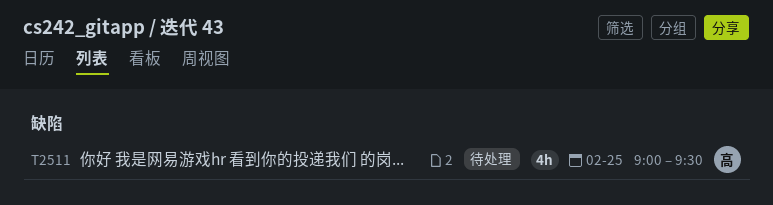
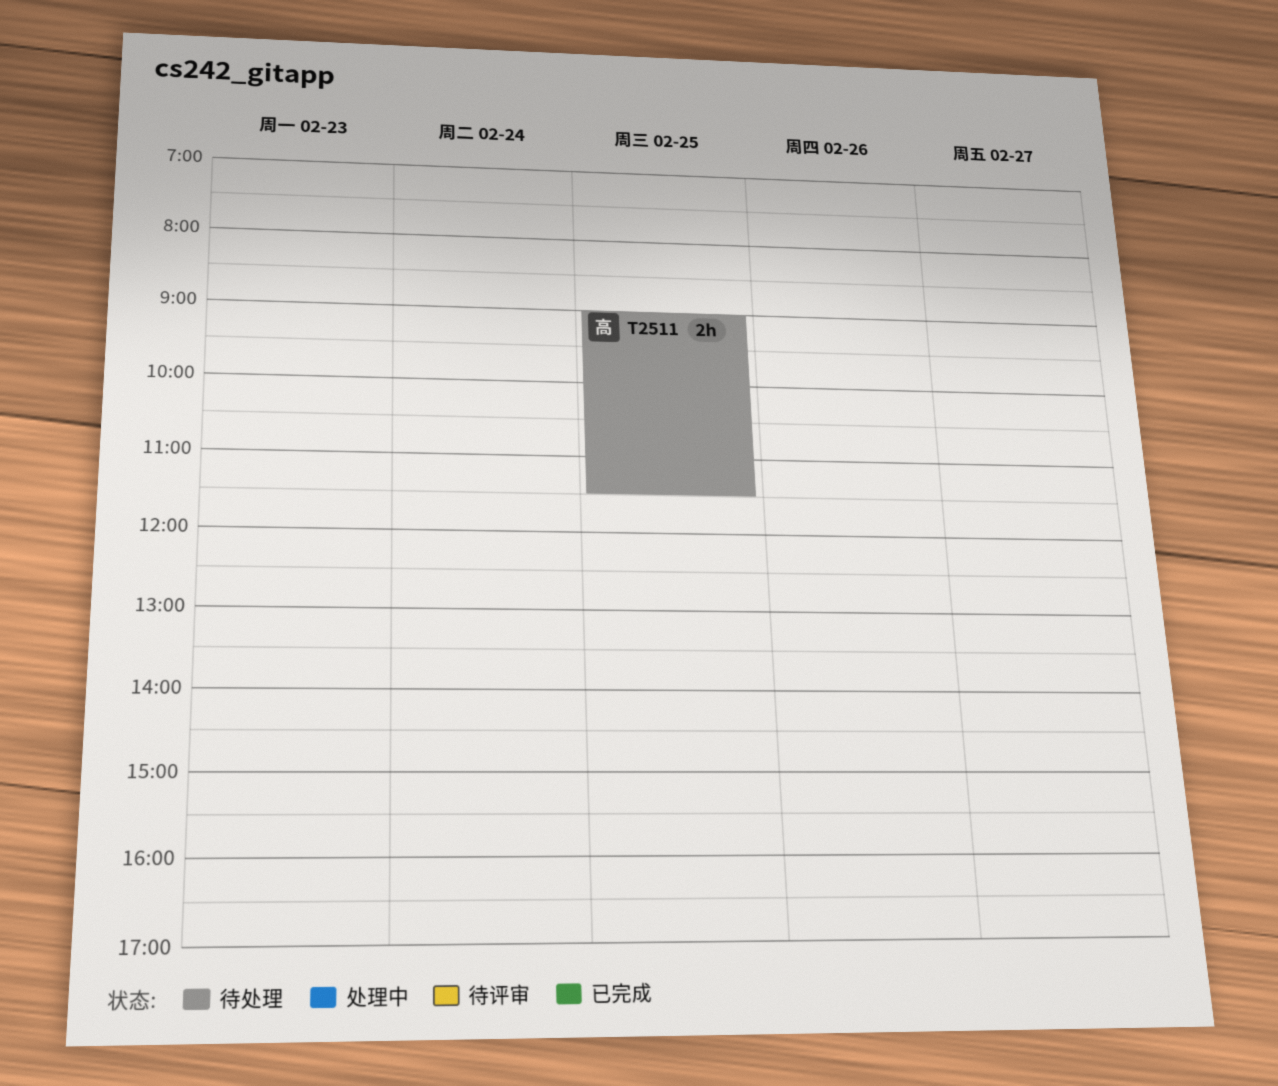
T2511, estimate: 4h -> 2h
T2511, ends: 09:30 -> 11:30

